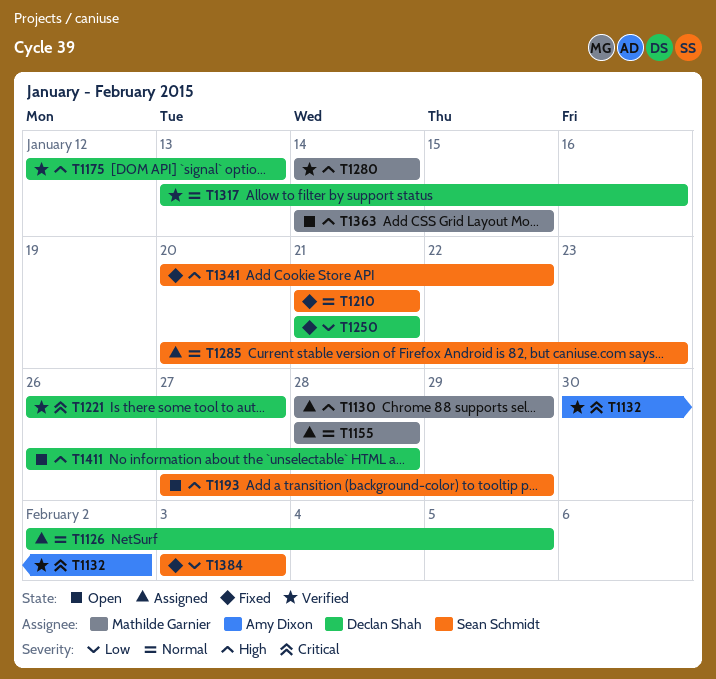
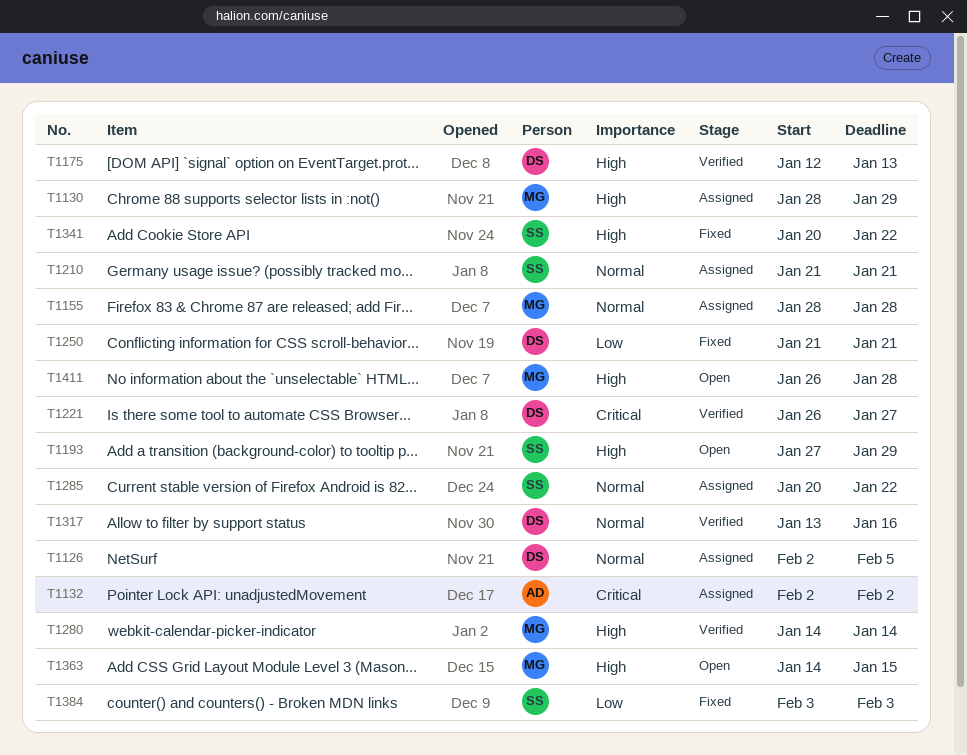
T1132, status: Verified -> Assigned
T1132, start: Jan 30 -> Feb 2
T1210, status: Fixed -> Assigned
T1285, due: Jan 23 -> Jan 22
T1411, owner: Declan Shah -> Mathilde Garnier

